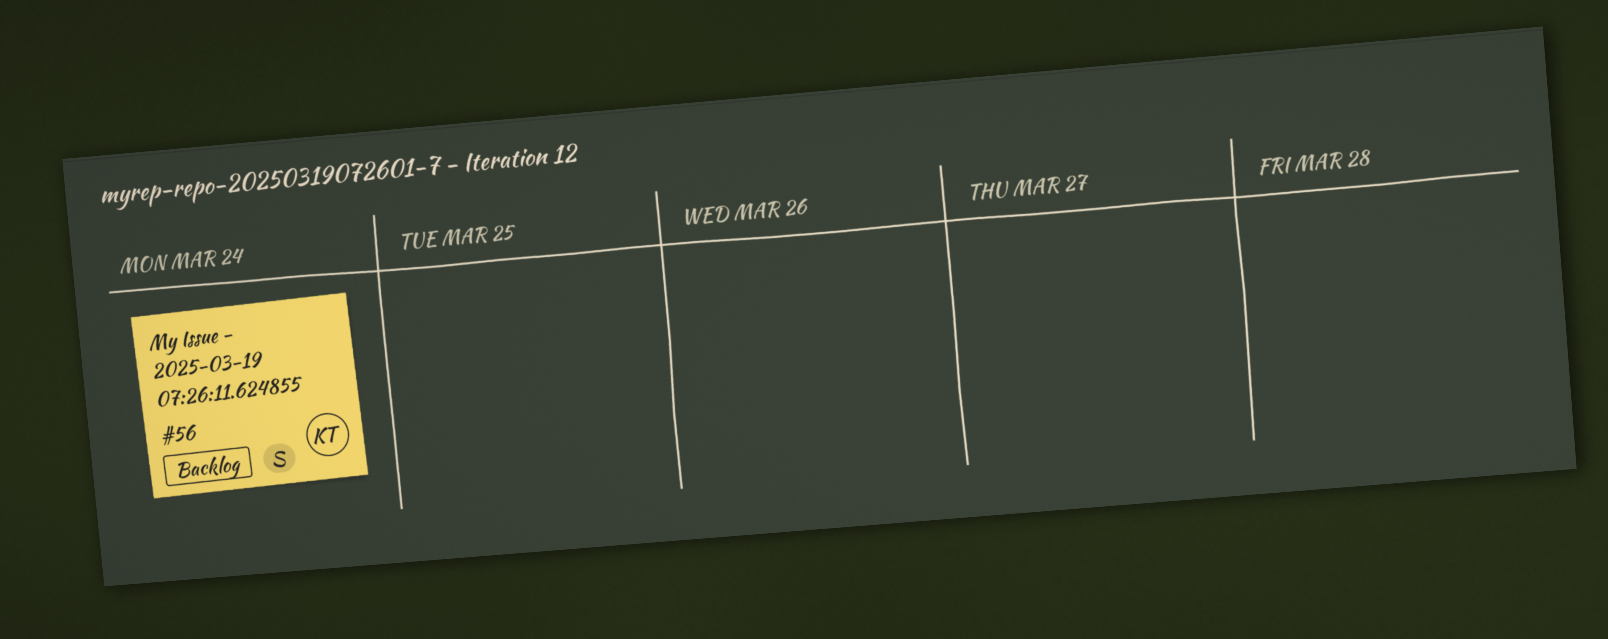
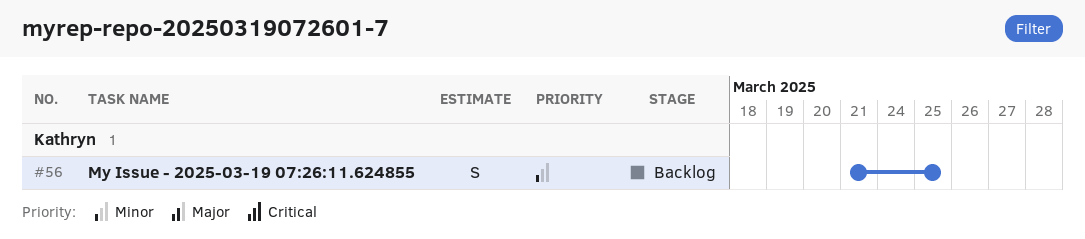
#56, due: Mar 24 -> Mar 25

